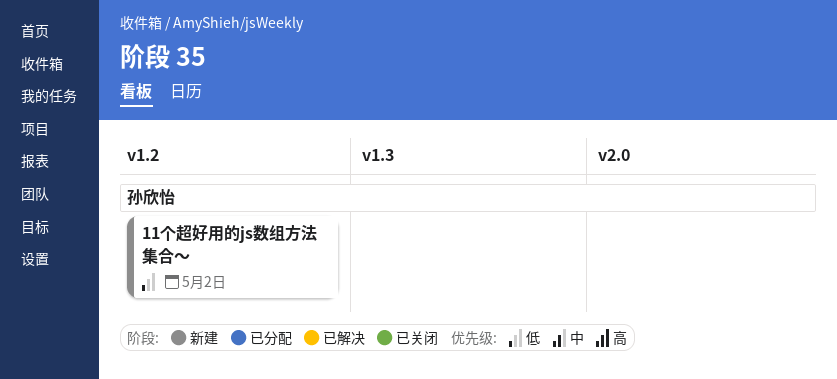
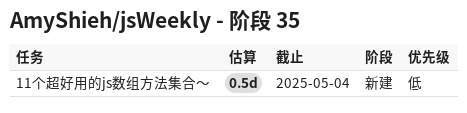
11个超好用的js数组方法集合～, due: May 2 -> May 4

